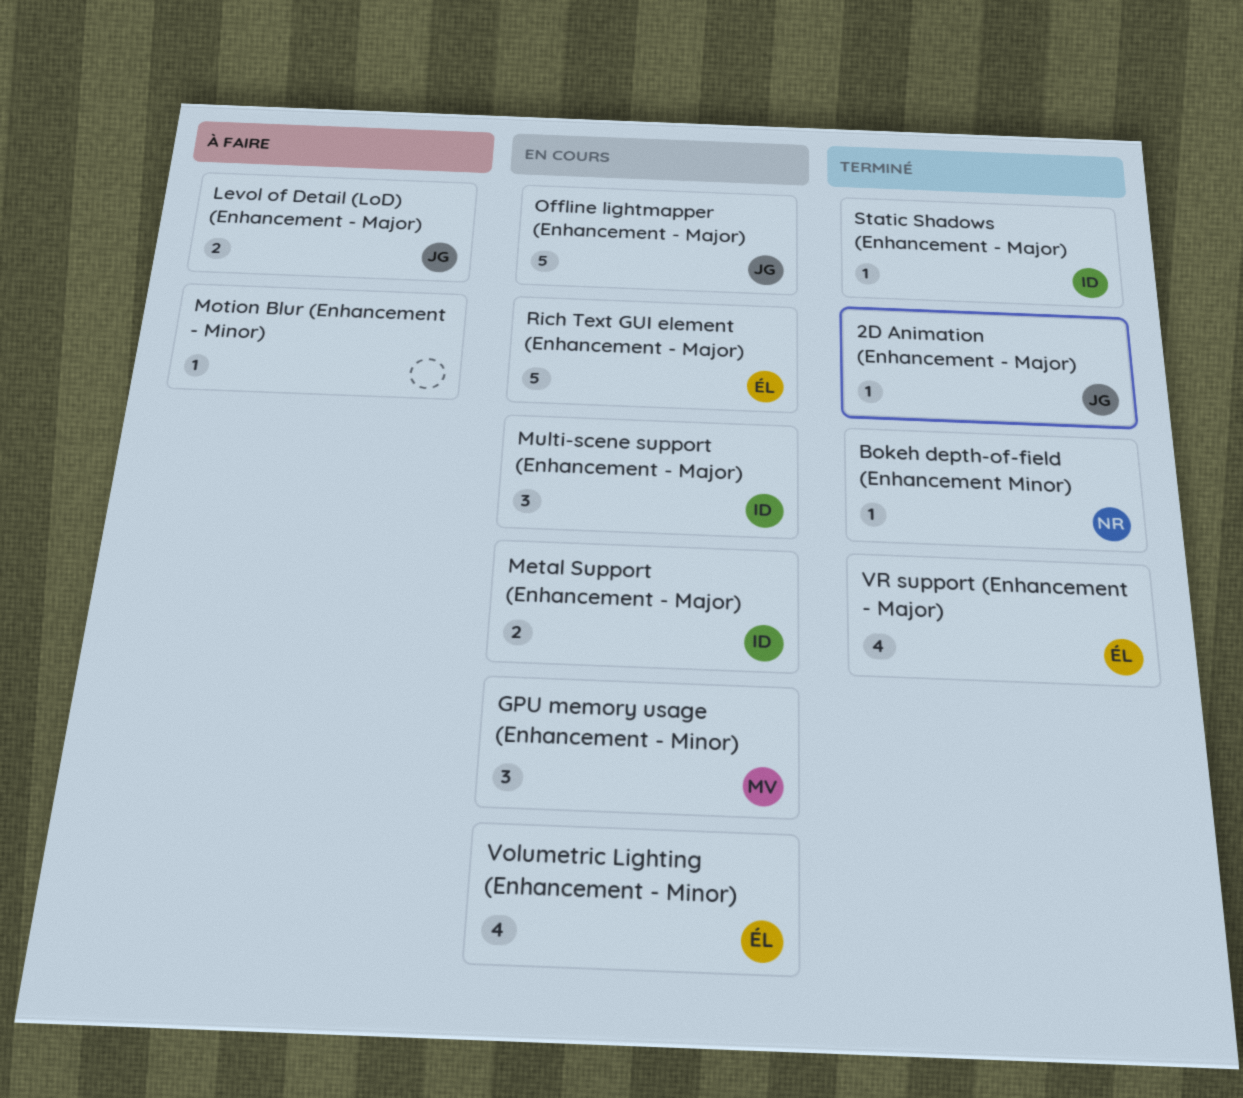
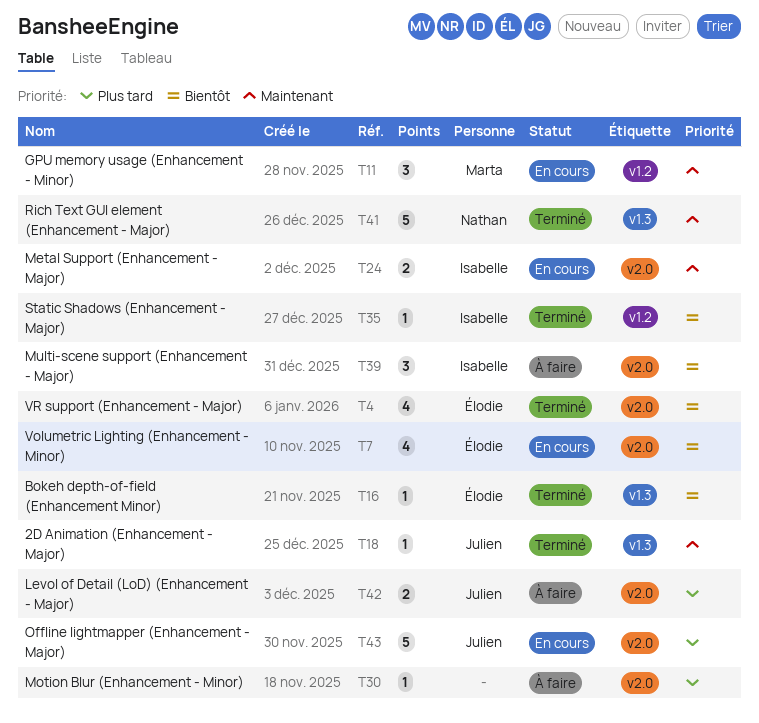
Bokeh depth-of-field (Enhancement Minor), owner: Nathan -> Élodie
Multi-scene support (Enhancement - Major), status: En cours -> À faire
Rich Text GUI element (Enhancement - Major), status: En cours -> Terminé
Rich Text GUI element (Enhancement - Major), owner: Élodie -> Nathan

